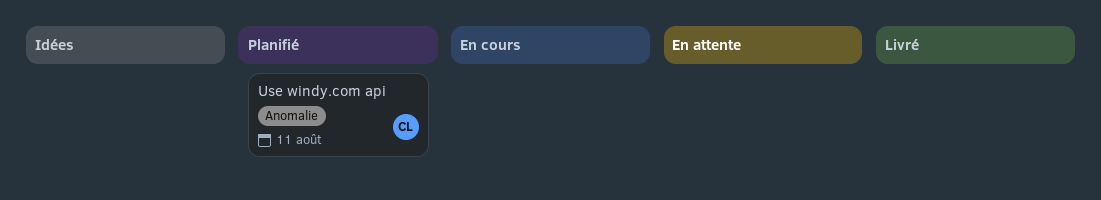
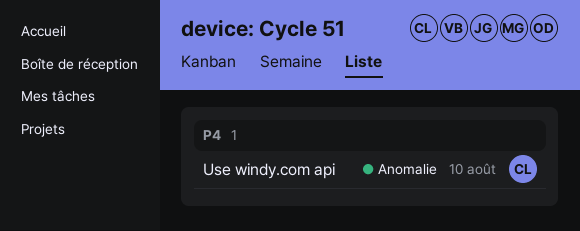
Use windy.com api, due: Aug 11 -> Aug 10

